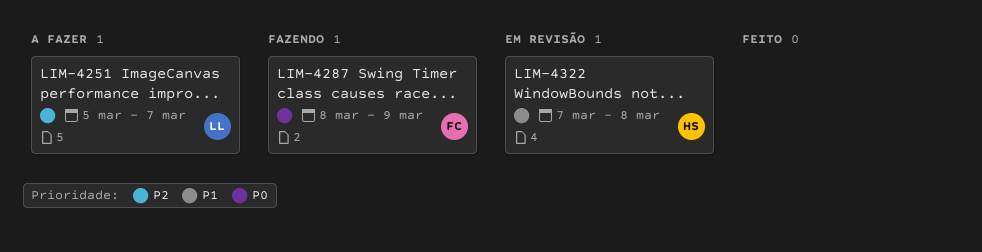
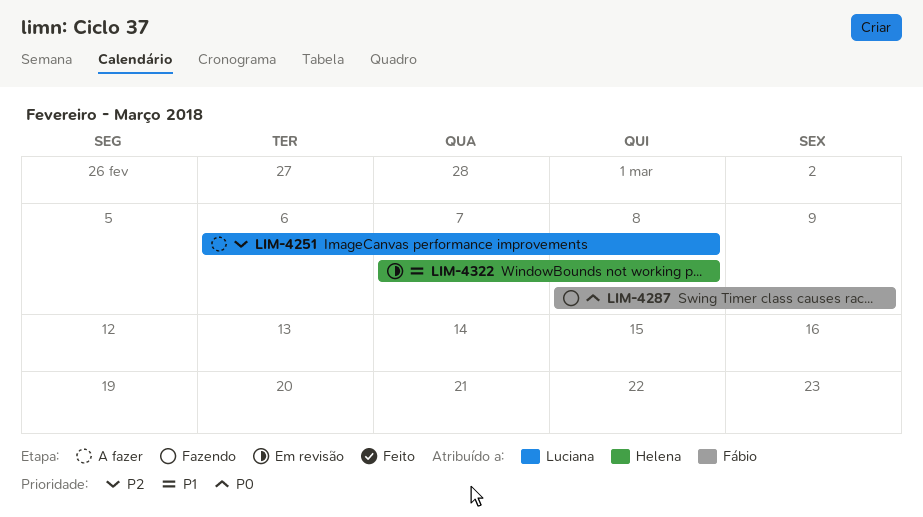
LIM-4251, start: Mar 5 -> Mar 6
LIM-4251, due: Mar 7 -> Mar 8

